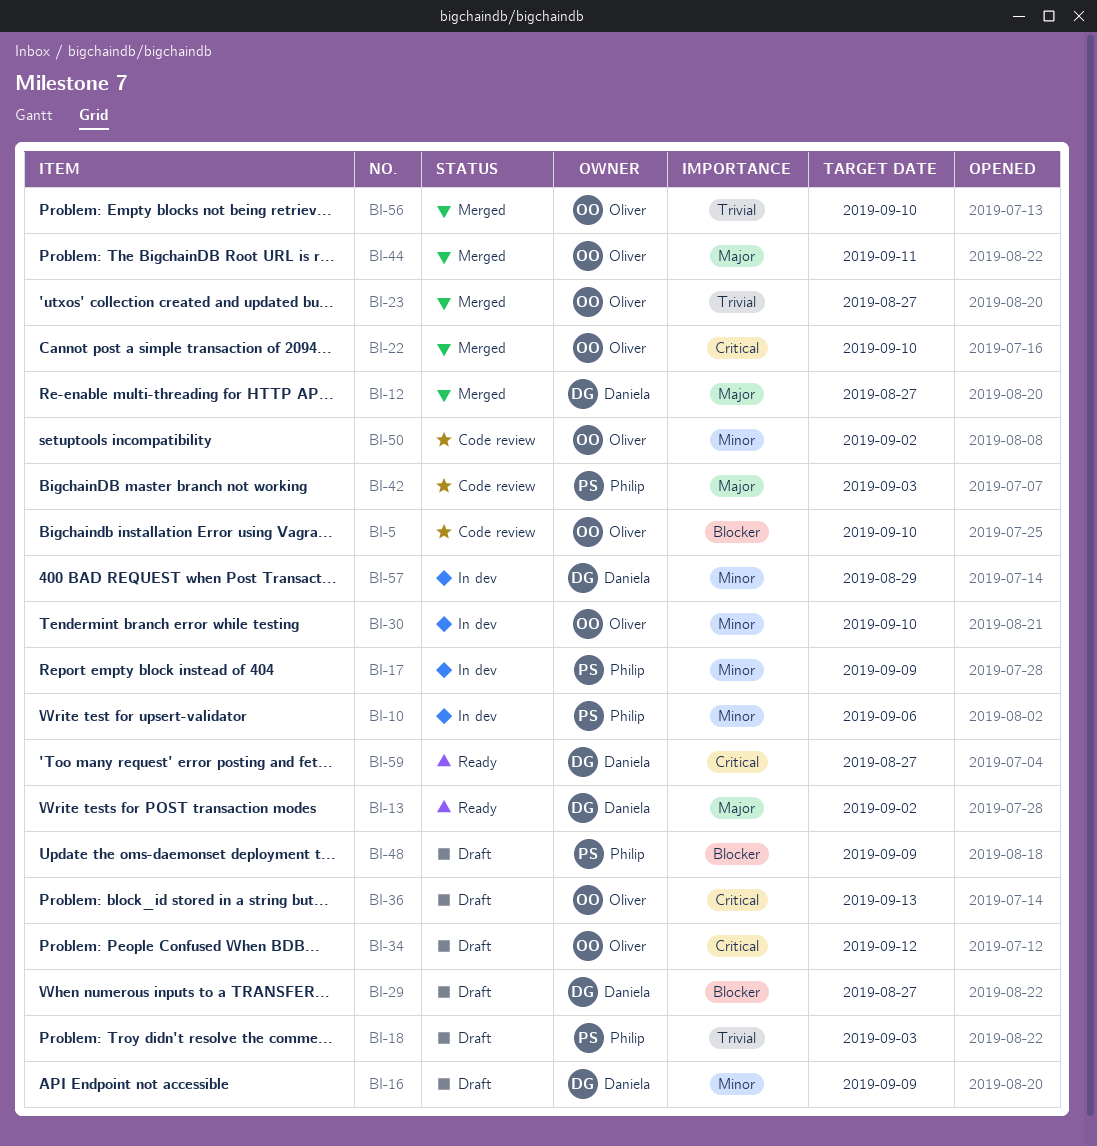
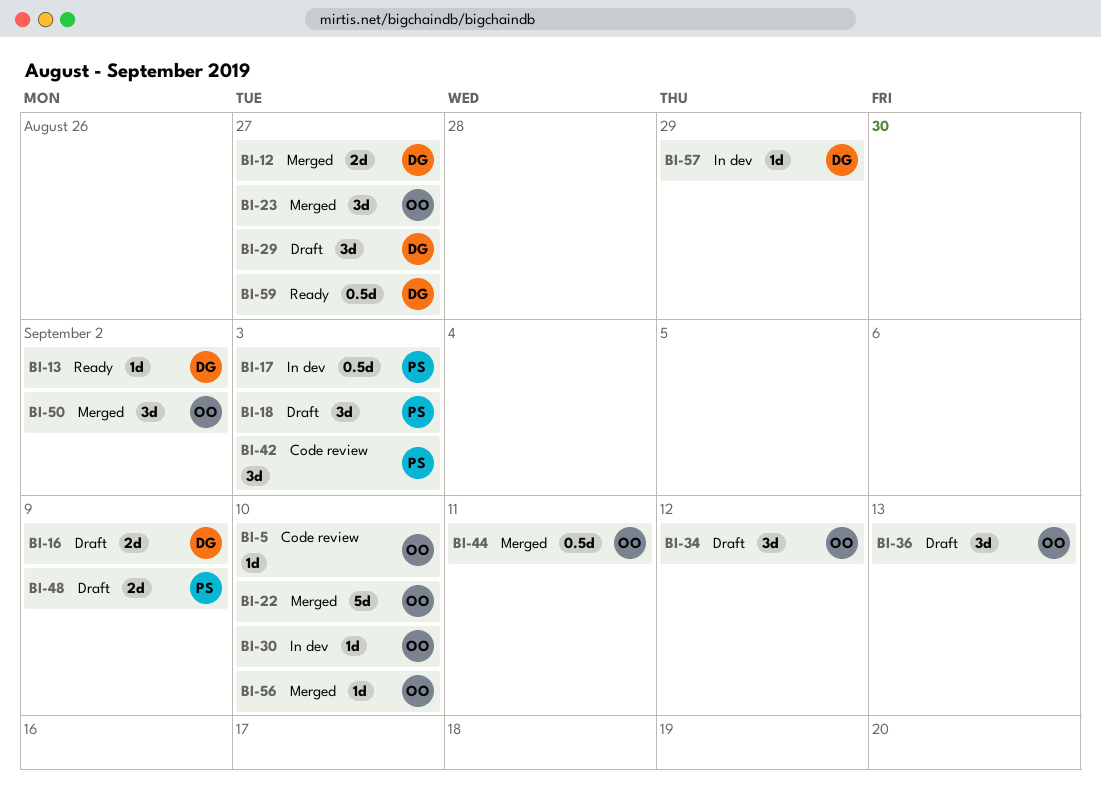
BI-10: present -> none
BI-17, due: Sep 9 -> Sep 3
BI-50, status: Code review -> Merged

